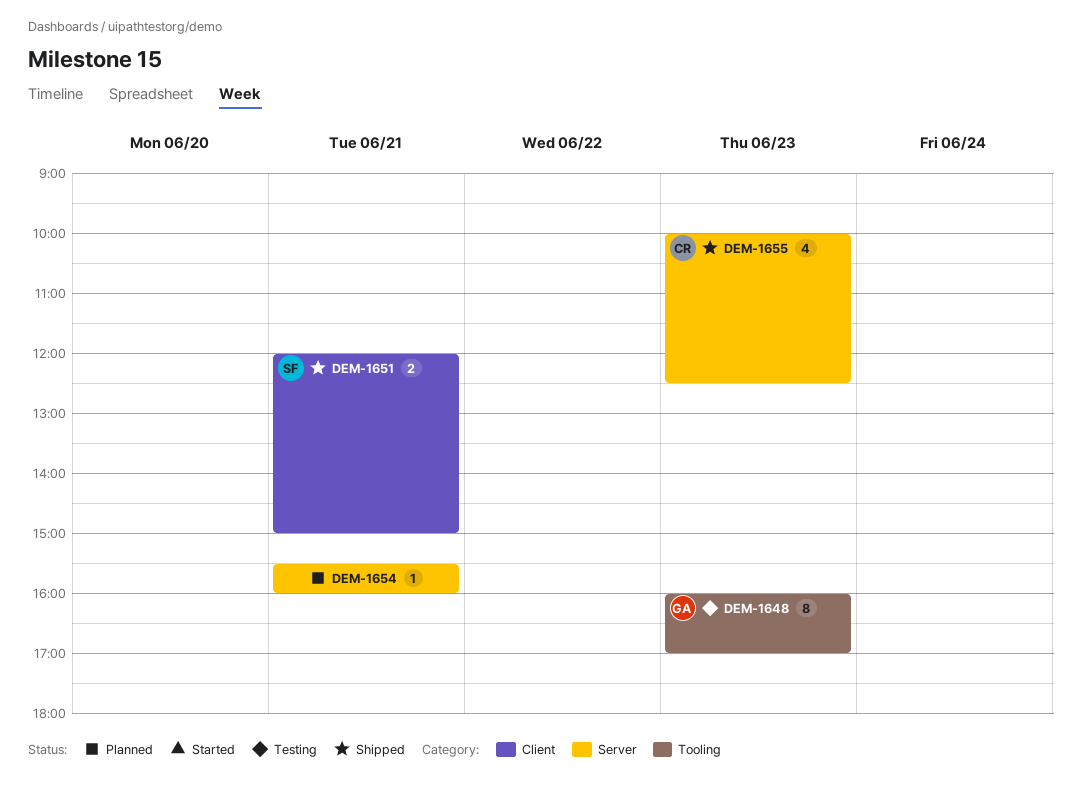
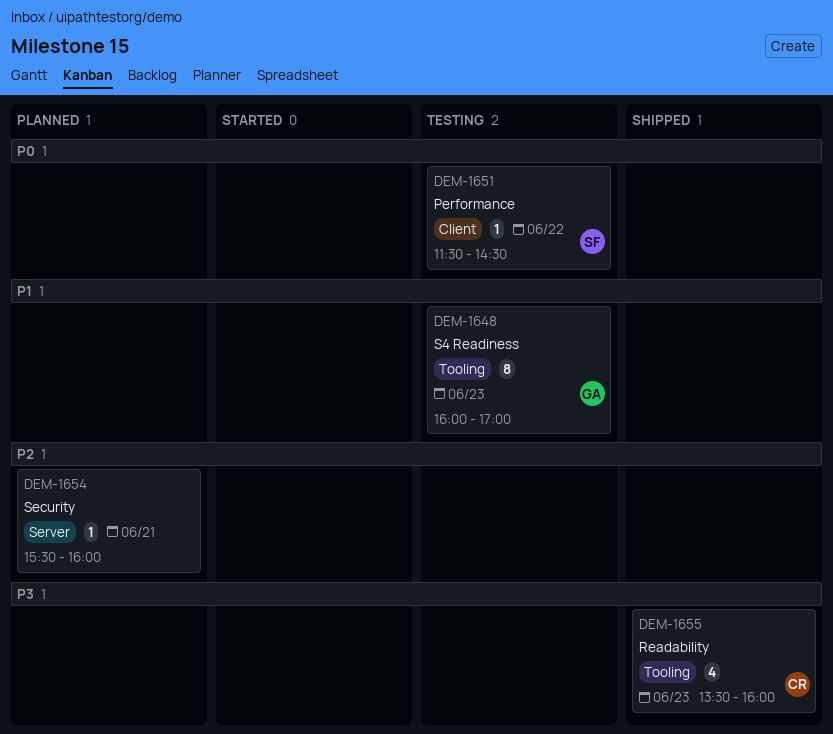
DEM-1651, status: Shipped -> Testing
DEM-1651, estimate: 2 -> 1
DEM-1651, day: Jun 21 -> Jun 22
DEM-1651, begins: 12:00 -> 11:30
DEM-1651, ends: 15:00 -> 14:30
DEM-1655, label: Server -> Tooling
DEM-1655, begins: 10:00 -> 13:30
DEM-1655, ends: 12:30 -> 16:00

